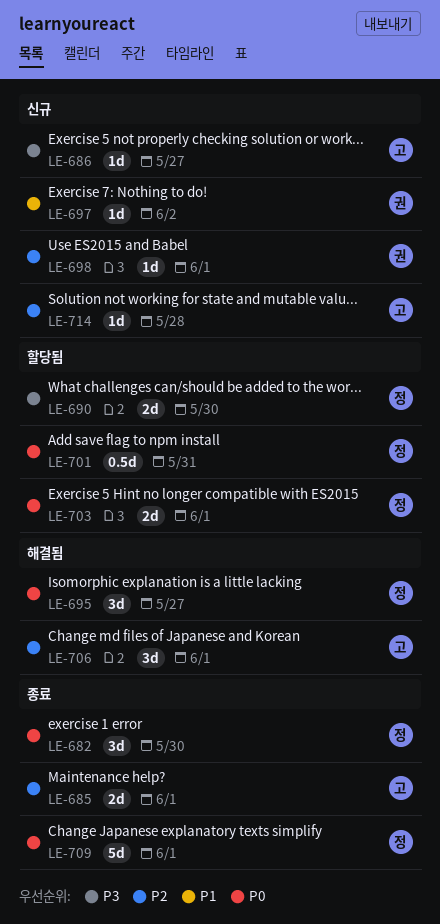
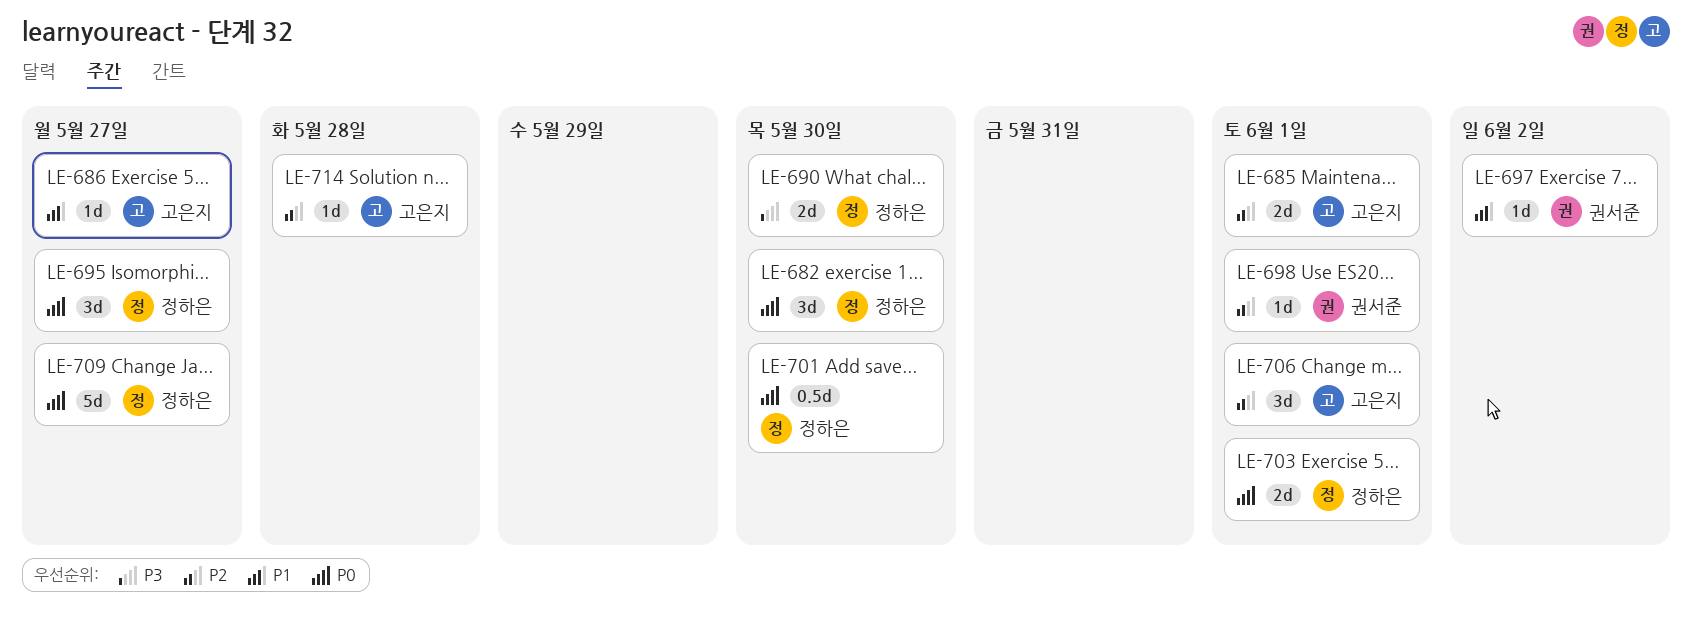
LE-686, priority: P3 -> P1
LE-701, due: May 31 -> May 30
LE-709, due: Jun 1 -> May 27

